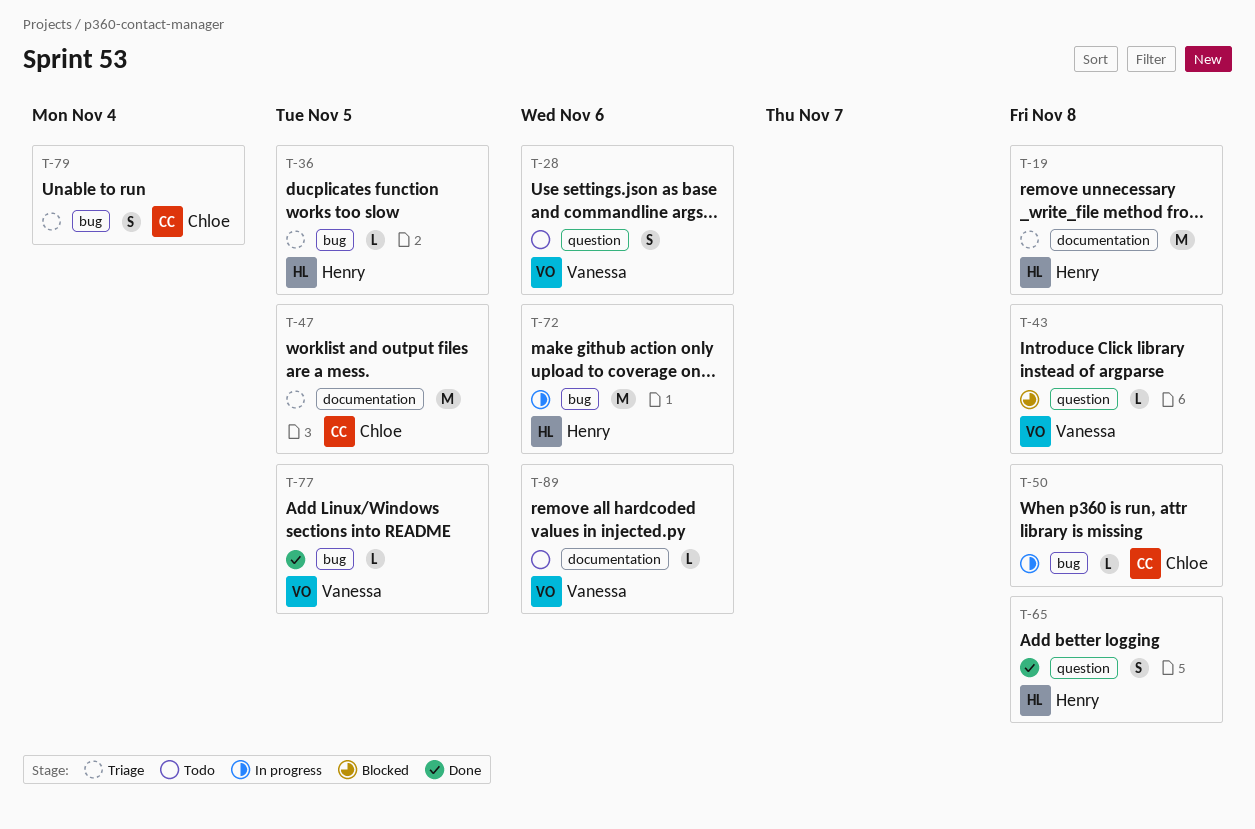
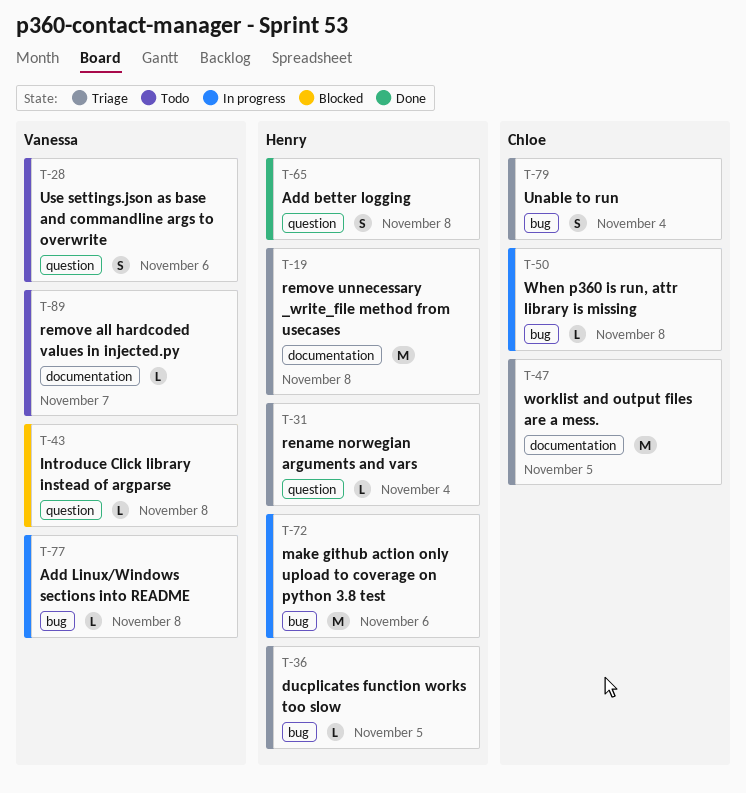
T-31: none -> present
T-77, status: Done -> In progress
T-77, due: Nov 5 -> Nov 8
T-89, due: Nov 6 -> Nov 7

